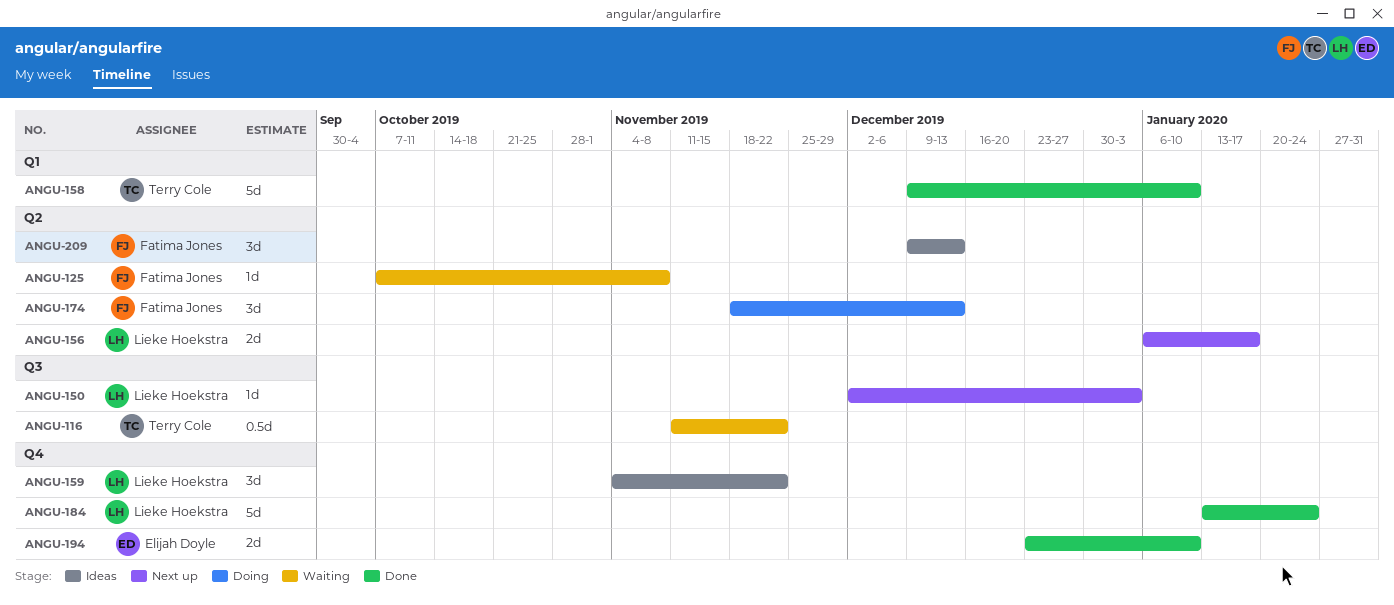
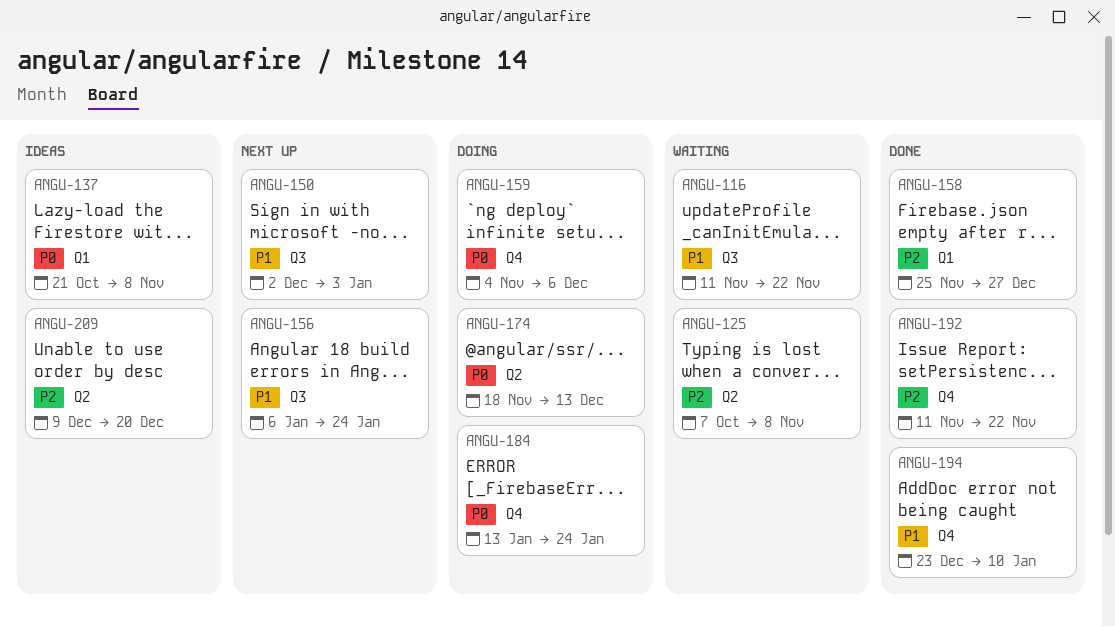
ANGU-137: none -> present
ANGU-156, label: Q2 -> Q3
ANGU-156, due: Jan 17 -> Jan 24
ANGU-158, start: Dec 9 -> Nov 25
ANGU-158, due: Jan 10 -> Dec 27
ANGU-159, status: Ideas -> Doing
ANGU-159, due: Nov 22 -> Dec 6
ANGU-184, status: Done -> Doing
ANGU-192: none -> present
ANGU-209, due: Dec 13 -> Dec 20

